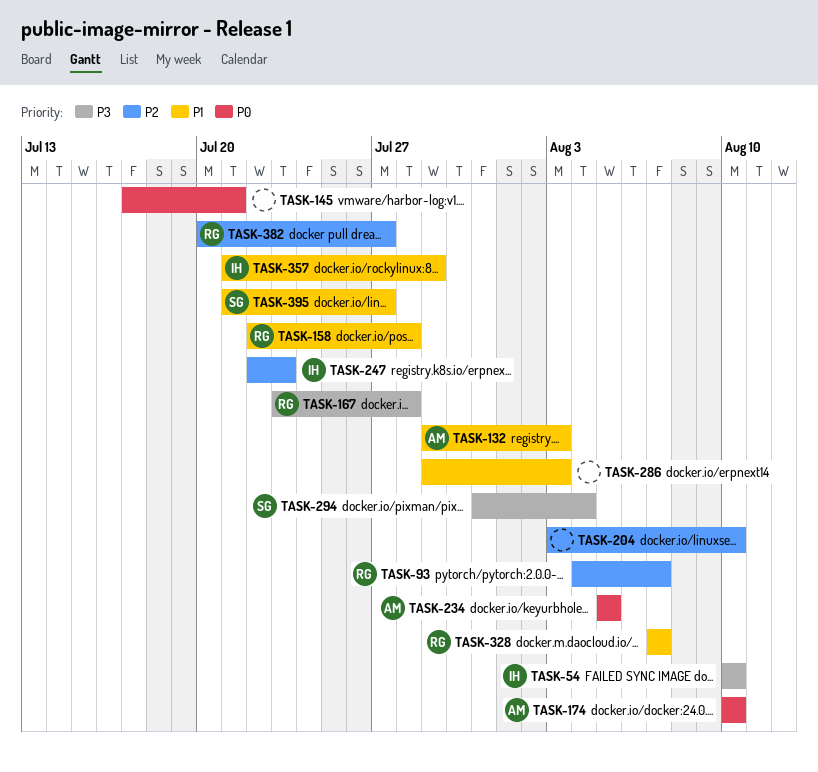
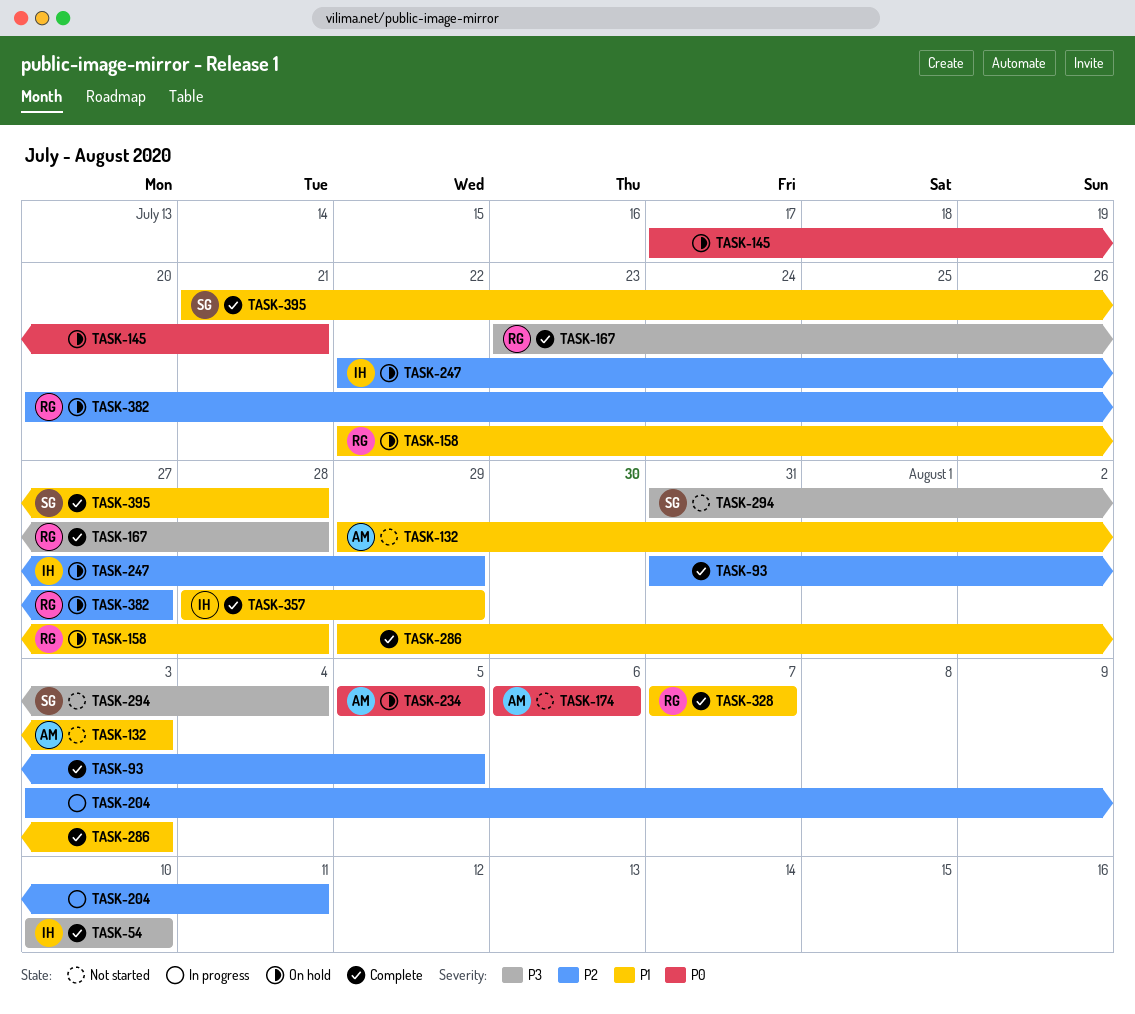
TASK-93, owner: RG -> none
TASK-93, start: Aug 4 -> Jul 31
TASK-93, due: Aug 7 -> Aug 5
TASK-174, start: Aug 10 -> Aug 6
TASK-174, due: Aug 10 -> Aug 6
TASK-204, due: Aug 10 -> Aug 11
TASK-247, due: Jul 23 -> Jul 29
TASK-357, start: Jul 21 -> Jul 28
TASK-395, due: Jul 27 -> Jul 28

